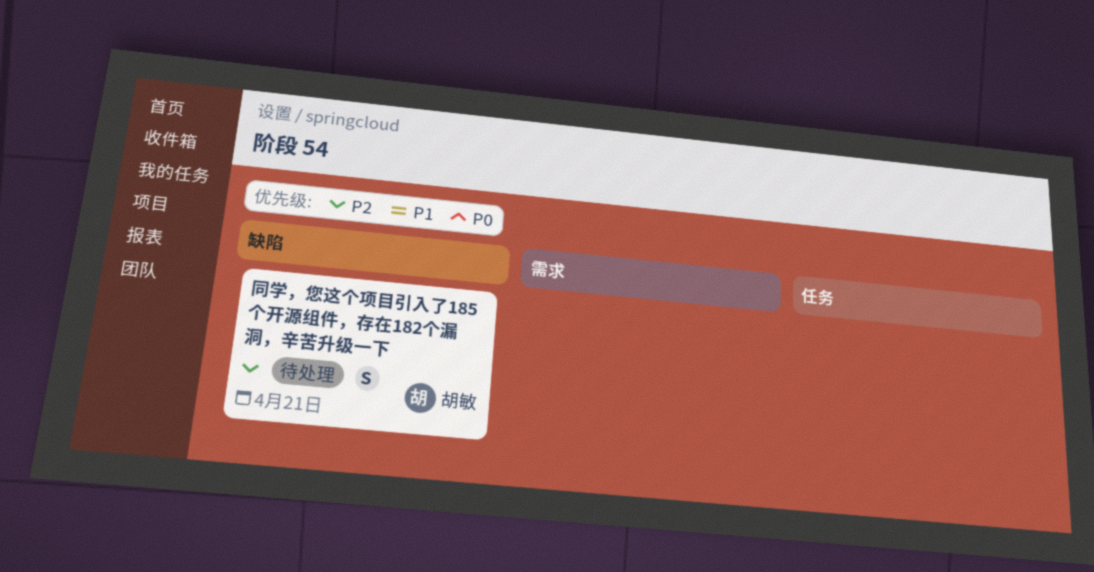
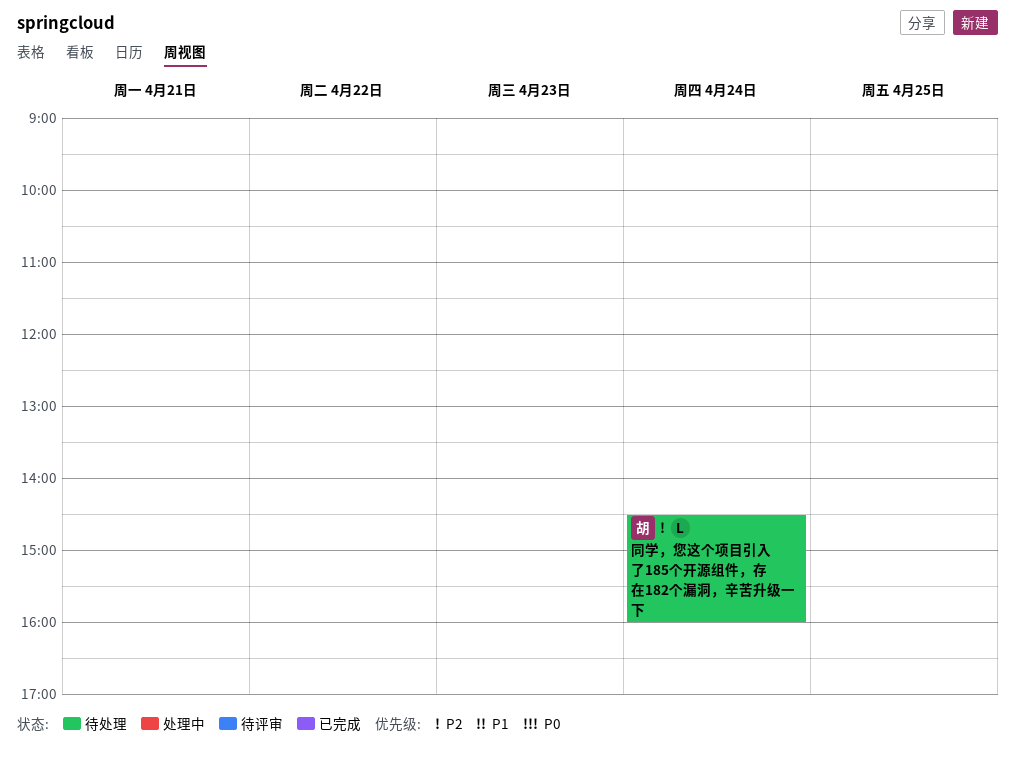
同学，您这个项目引入了185个开源组件，存在182个漏洞，辛苦升级一下, estimate: S -> L
同学，您这个项目引入了185个开源组件，存在182个漏洞，辛苦升级一下, day: Apr 21 -> Apr 24

